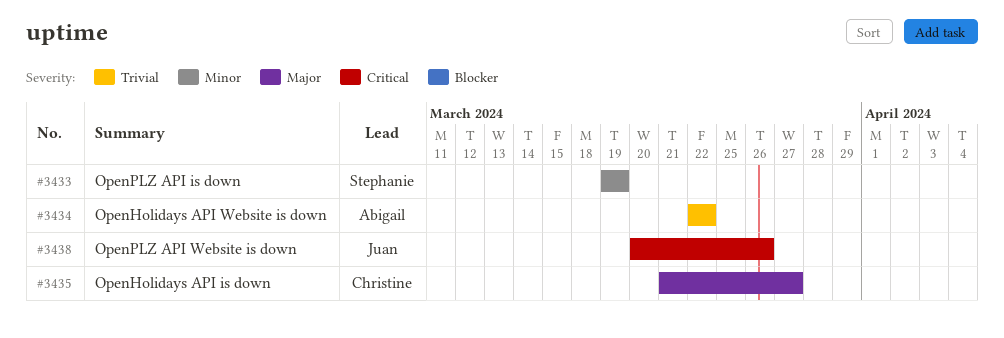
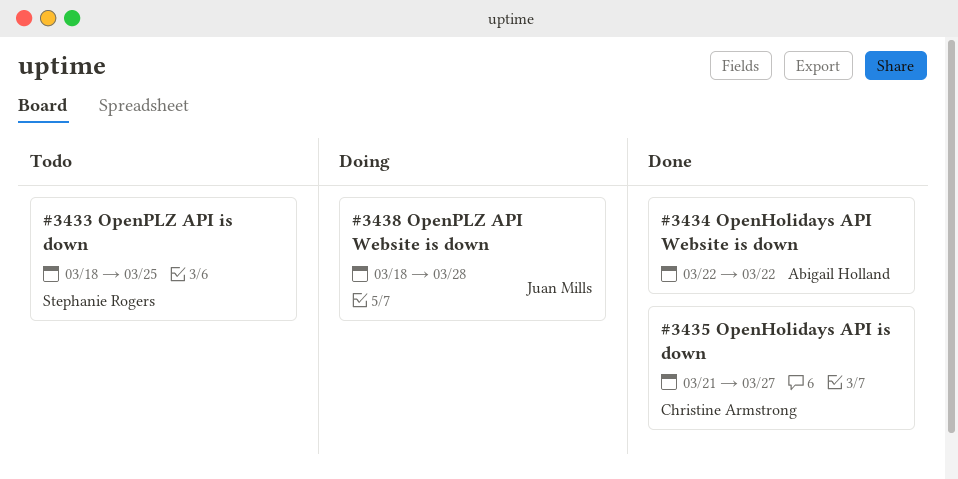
#3433, start: Mar 19 -> Mar 18
#3433, due: Mar 19 -> Mar 25
#3438, start: Mar 20 -> Mar 18
#3438, due: Mar 26 -> Mar 28

